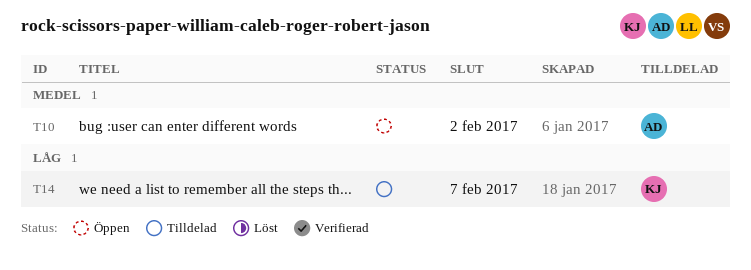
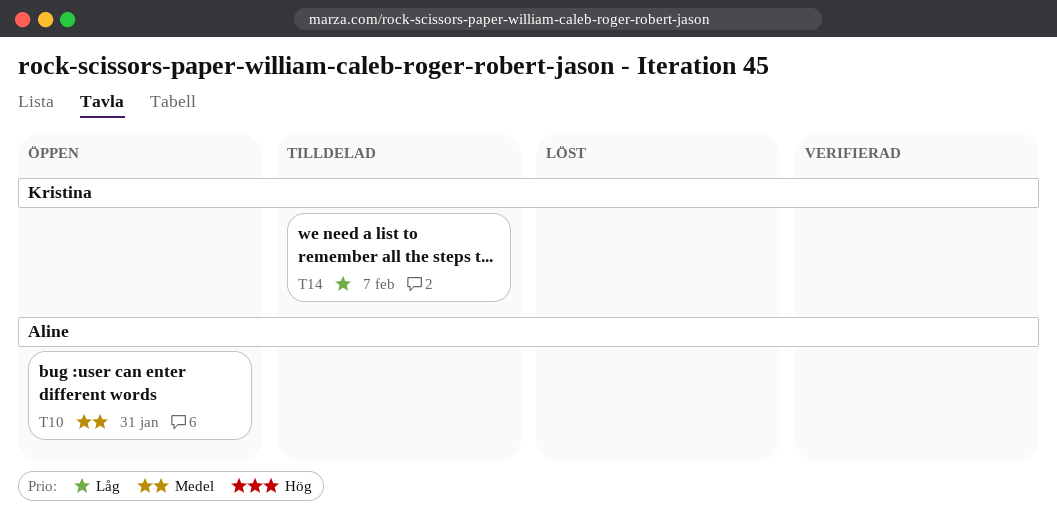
T10, due: Feb 2 -> Jan 31

